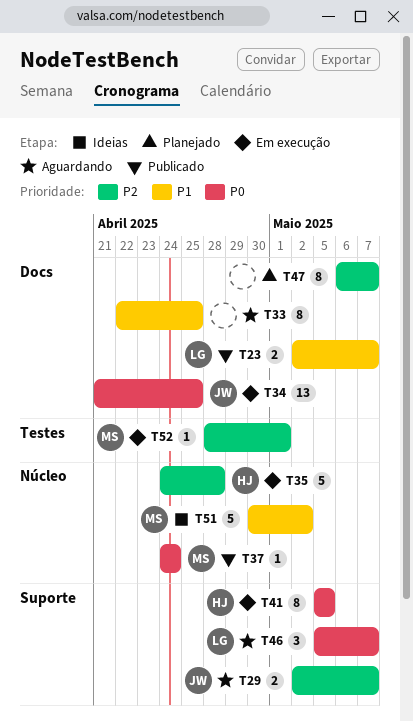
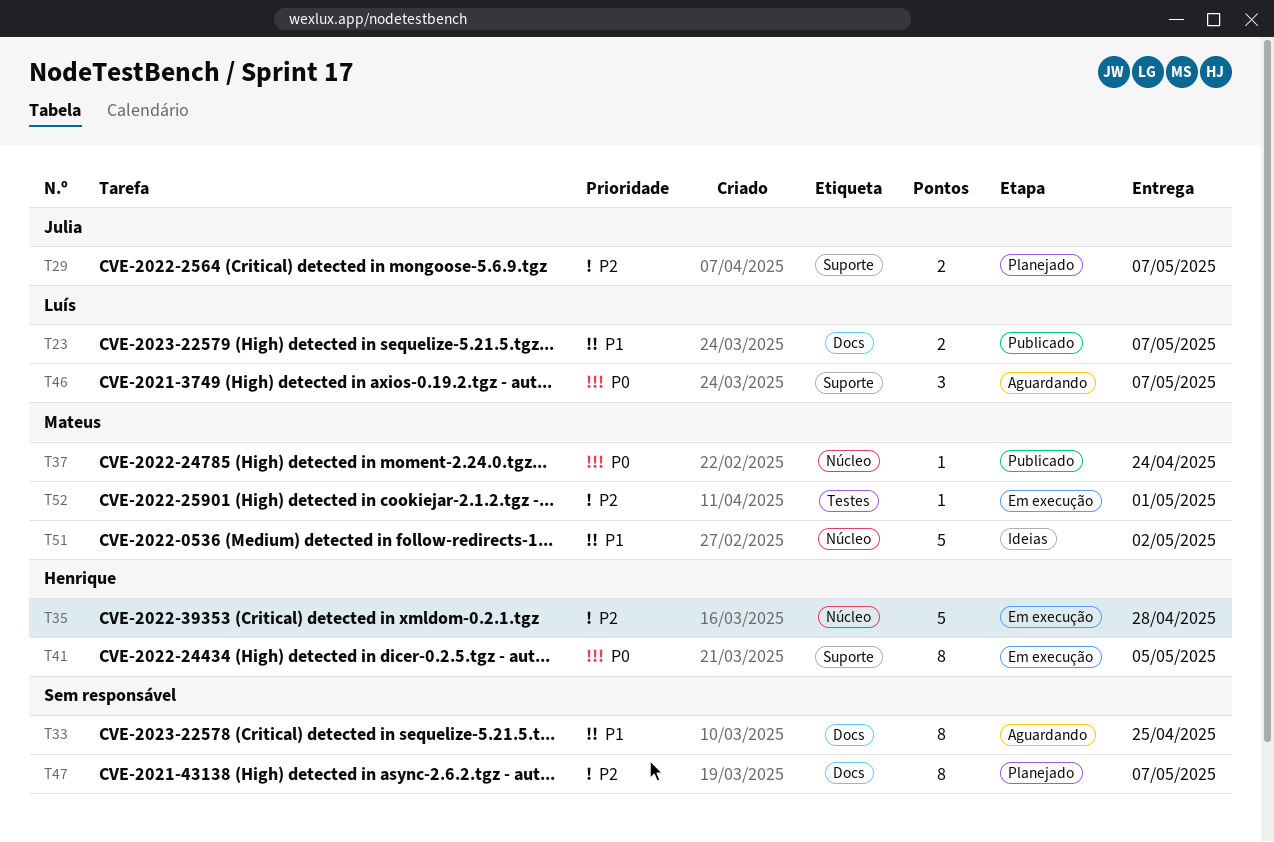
T29, status: Aguardando -> Planejado
T34: present -> none

